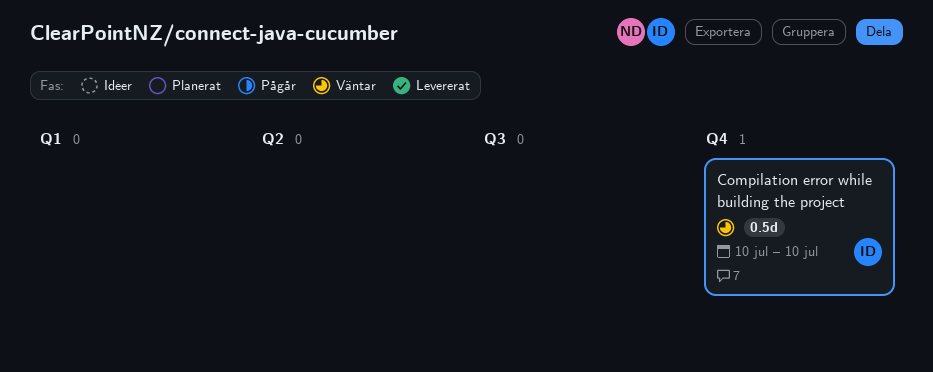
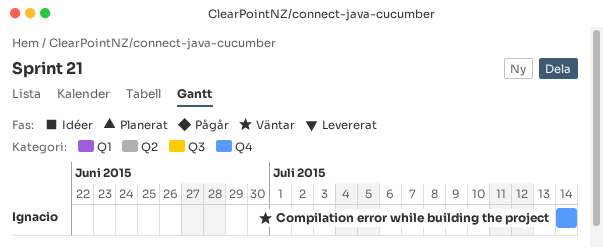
Compilation error while building the project, start: Jul 10 -> Jul 14
Compilation error while building the project, due: Jul 10 -> Jul 14

